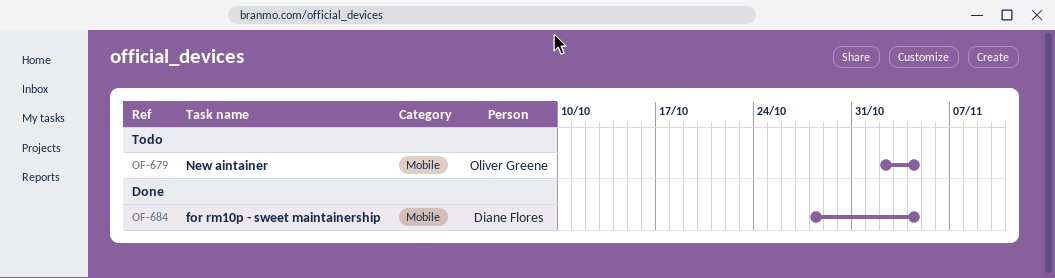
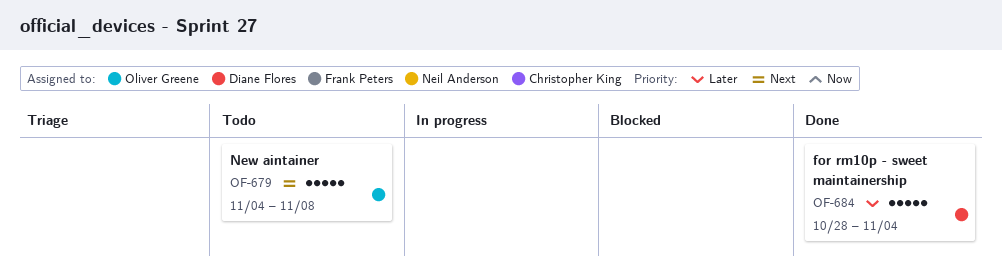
OF-679, start: Nov 2 -> Nov 4
OF-679, due: Nov 4 -> Nov 8

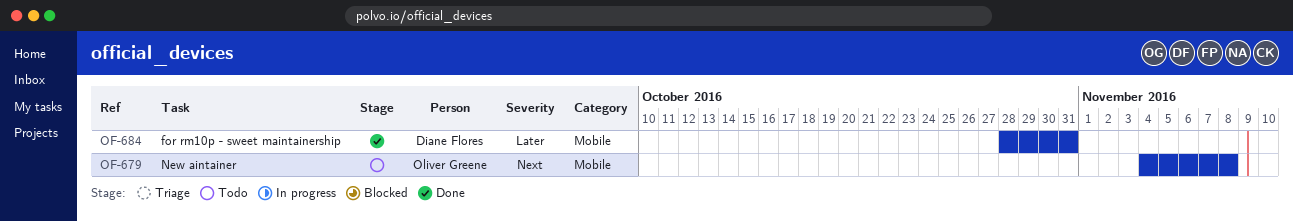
OF-684, due: Nov 4 -> Oct 31

